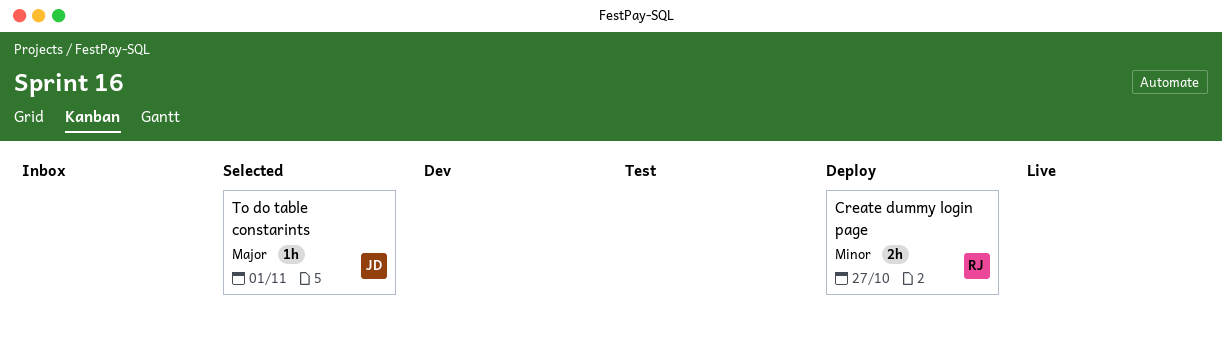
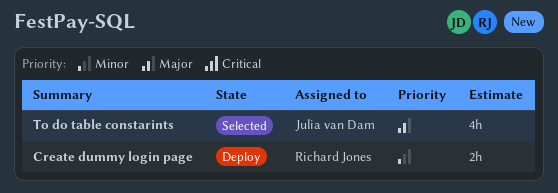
To do table constarints, estimate: 1h -> 4h

